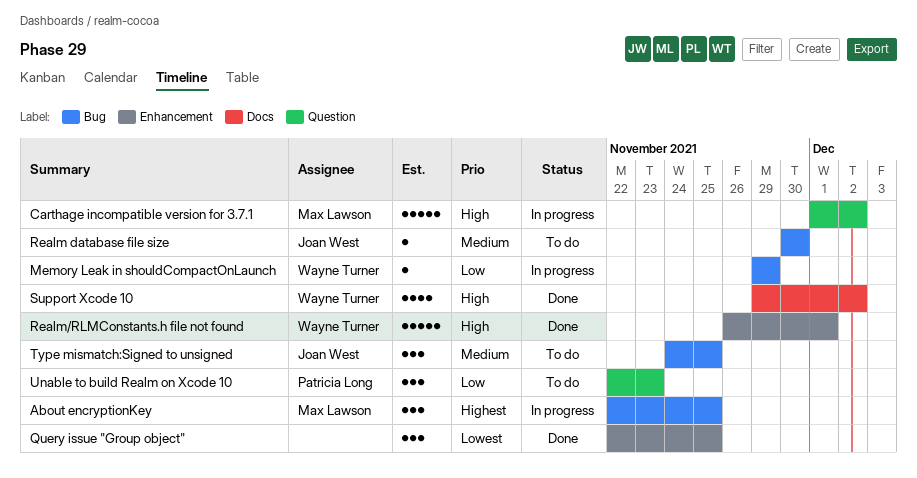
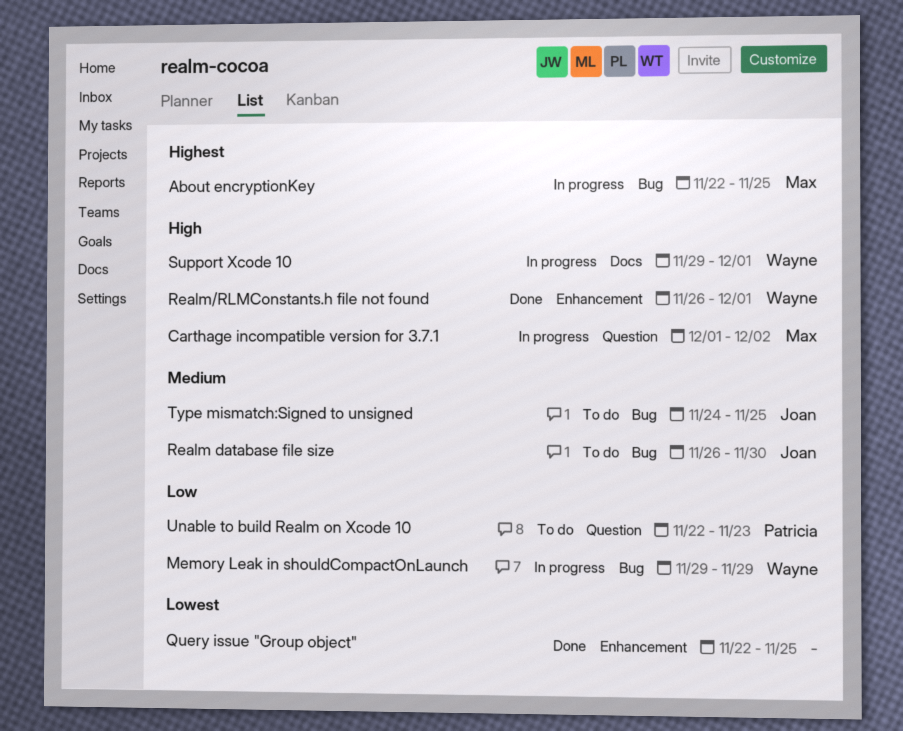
Realm database file size, start: Nov 30 -> Nov 26
Support Xcode 10, status: Done -> In progress
Support Xcode 10, due: Dec 2 -> Dec 1

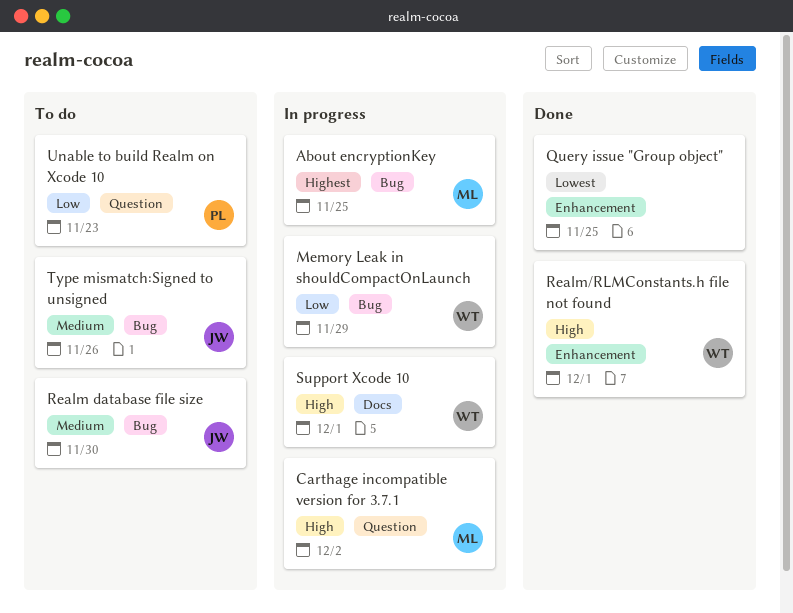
Type mismatch:Signed to unsigned, due: Nov 25 -> Nov 26

